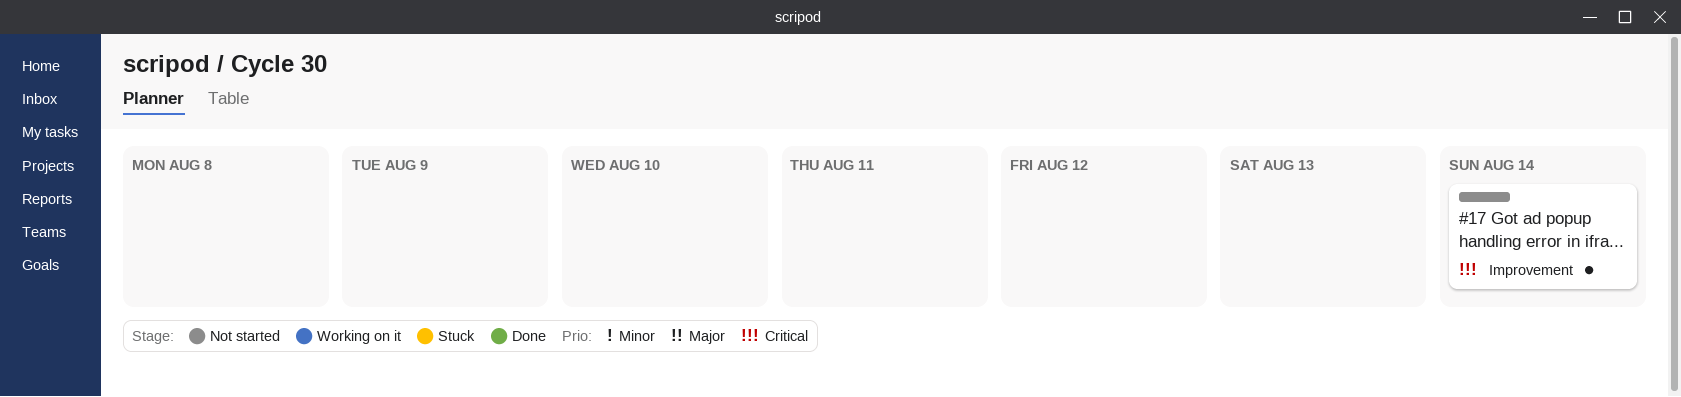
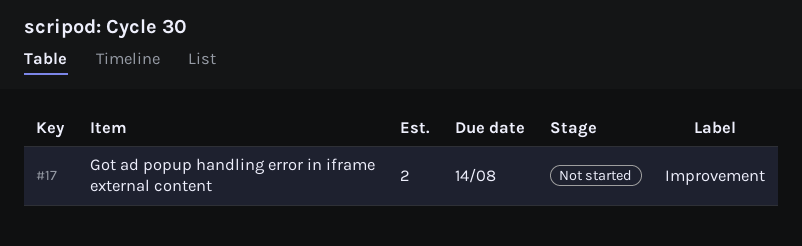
#17, estimate: 1 -> 2

